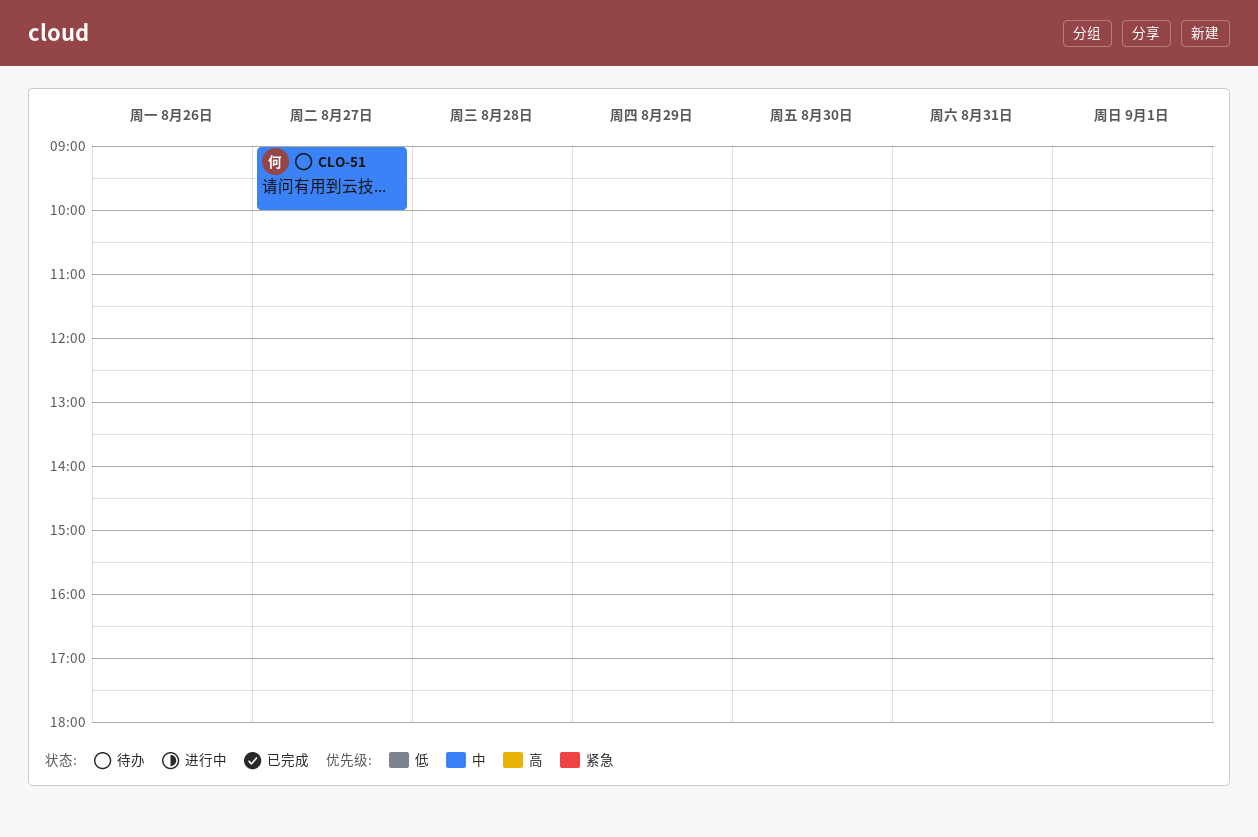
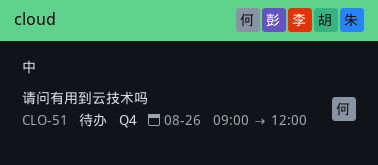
CLO-51, day: Aug 27 -> Aug 26
CLO-51, ends: 10:00 -> 12:00

